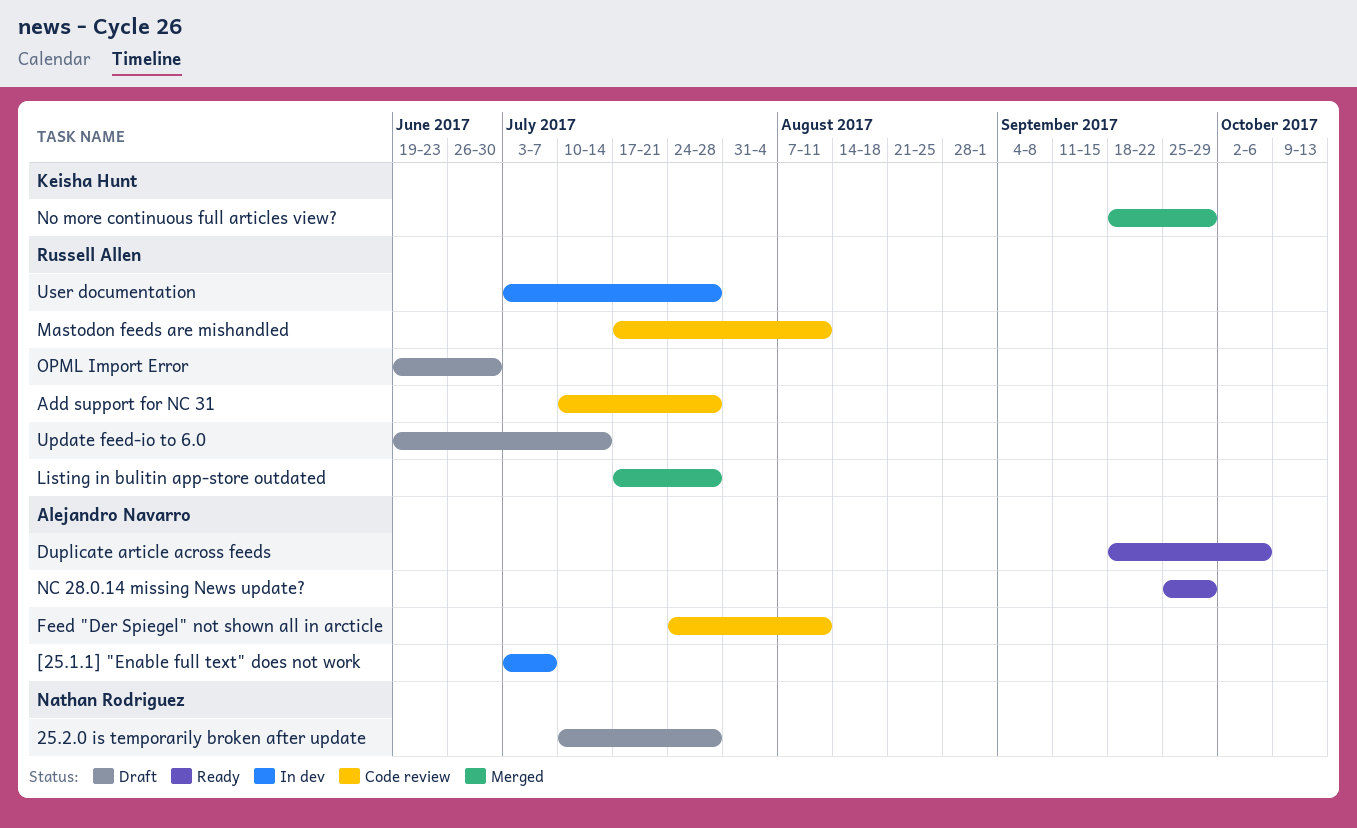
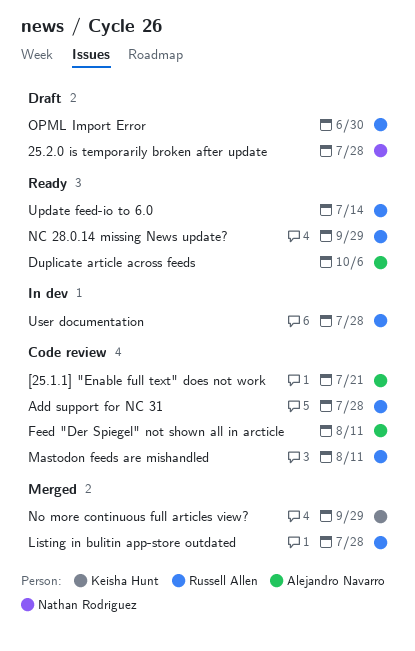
[25.1.1] "Enable full text" does not work, status: In dev -> Code review
[25.1.1] "Enable full text" does not work, due: Jul 7 -> Jul 21
NC 28.0.14 missing News update?, owner: Alejandro Navarro -> Russell Allen
Update feed-io to 6.0, status: Draft -> Ready

